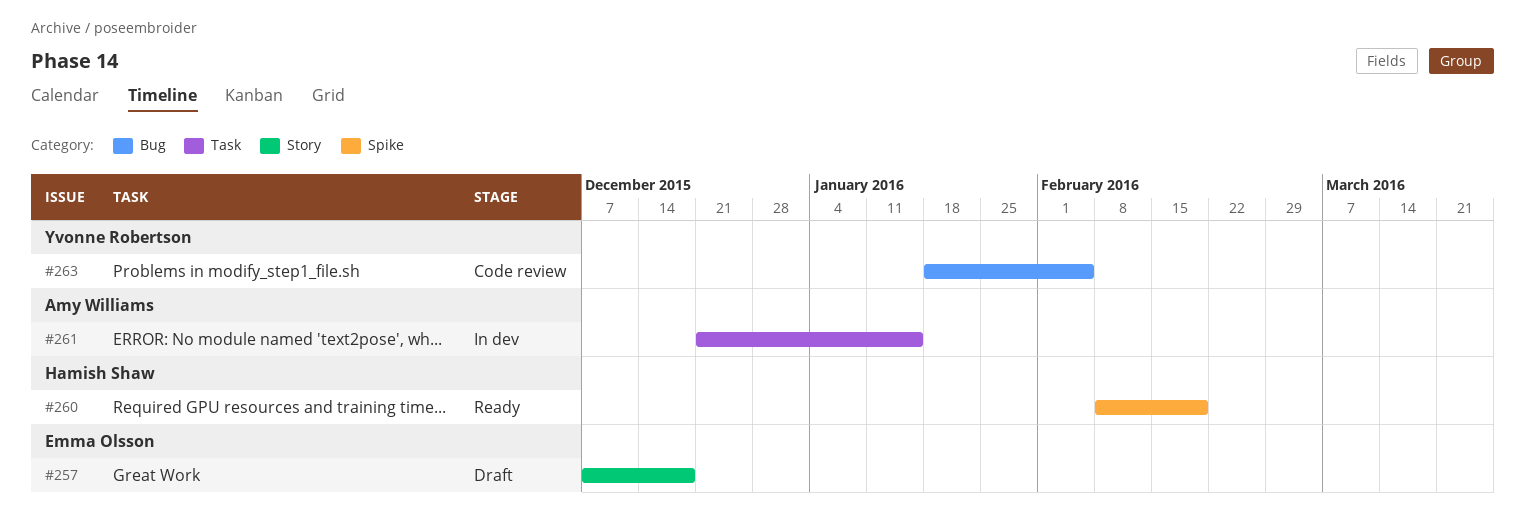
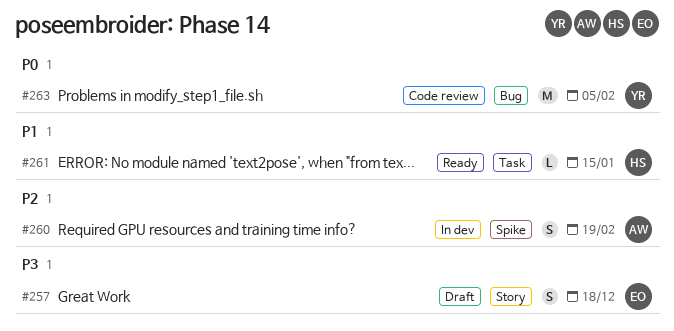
#260, status: Ready -> In dev
#260, owner: Hamish Shaw -> Amy Williams
#261, status: In dev -> Ready
#261, owner: Amy Williams -> Hamish Shaw

